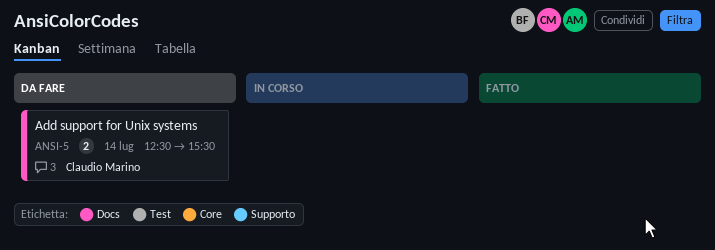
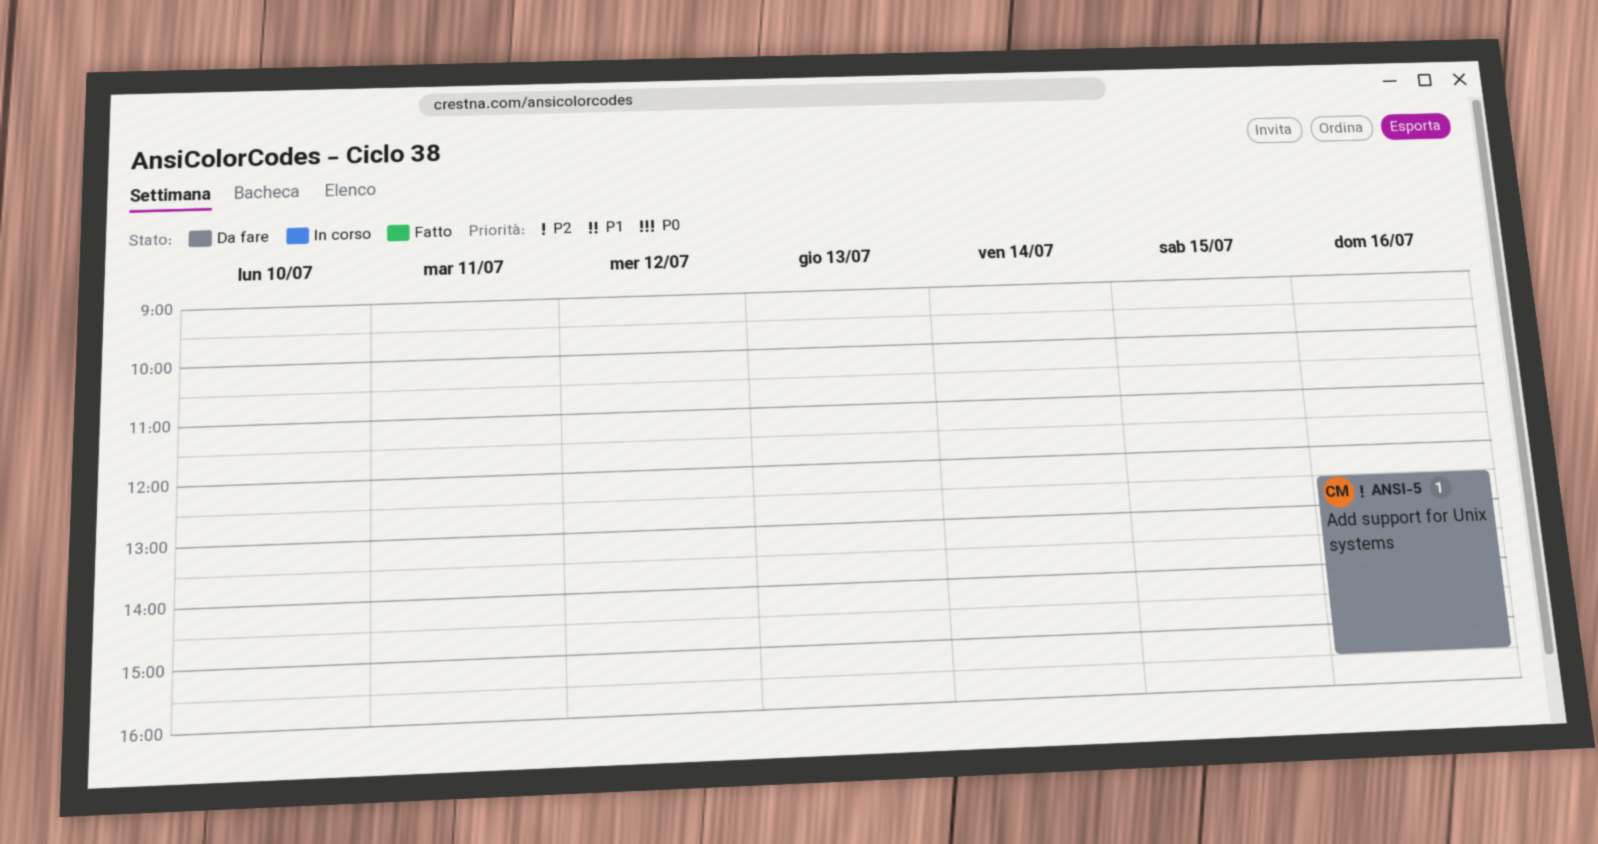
ANSI-5, estimate: 2 -> 1
ANSI-5, day: Jul 14 -> Jul 16

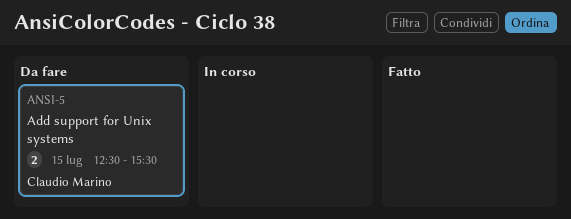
ANSI-5, estimate: 1 -> 2
ANSI-5, day: Jul 16 -> Jul 15

